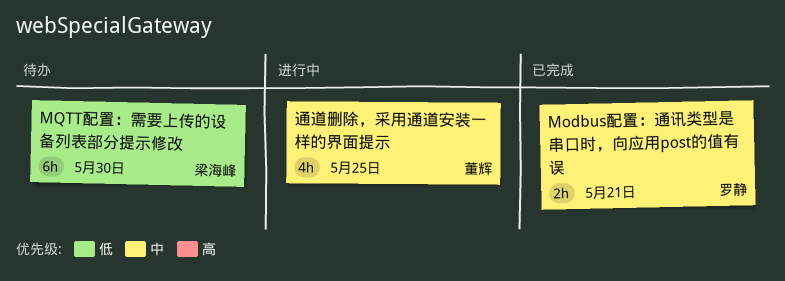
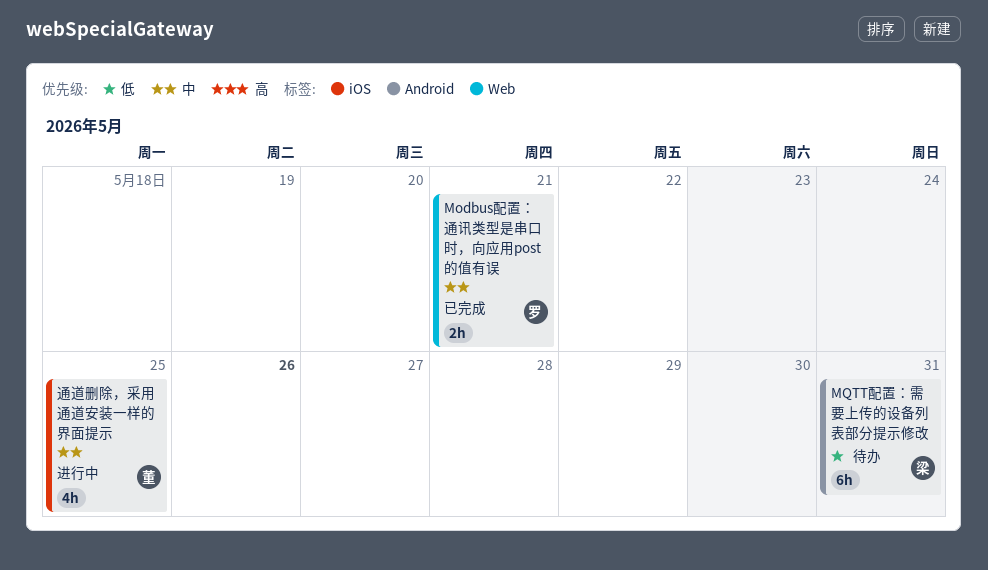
MQTT配置：需要上传的设备列表部分提示修改, due: May 30 -> May 31

